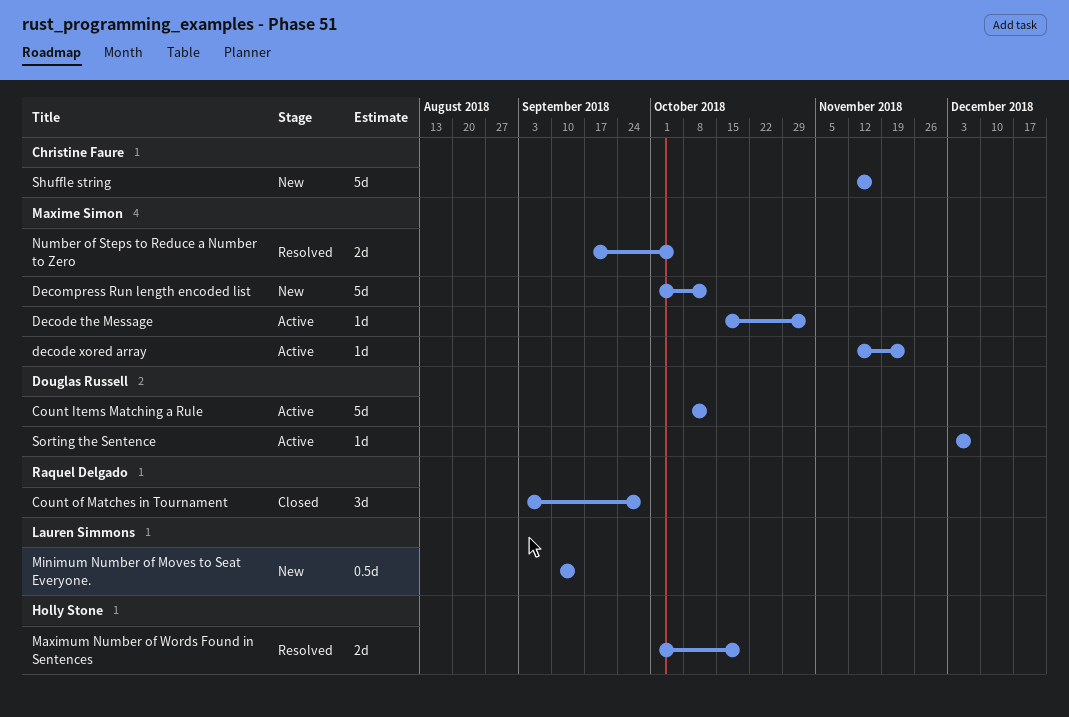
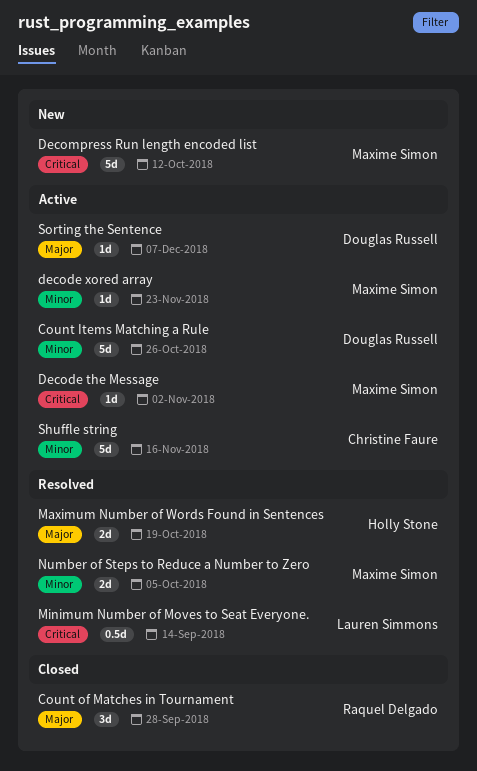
Count Items Matching a Rule, due: Oct 12 -> Oct 26
Minimum Number of Moves to Seat Everyone., status: New -> Resolved
Shuffle string, status: New -> Active

